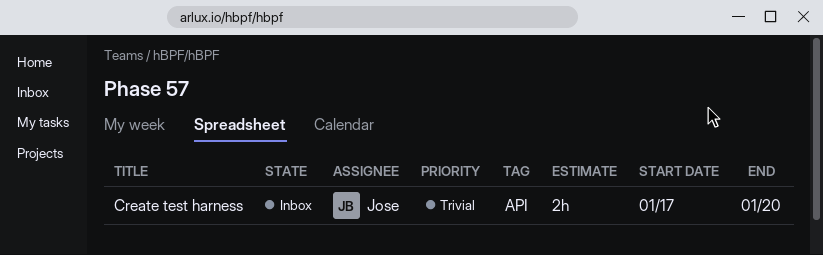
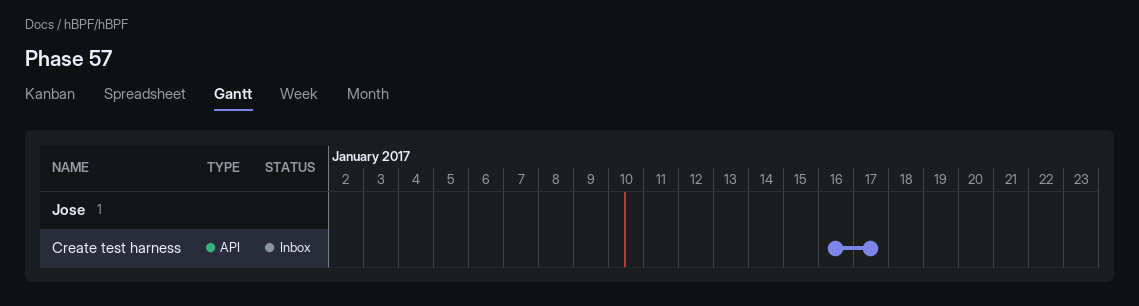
Create test harness, start: Jan 17 -> Jan 16
Create test harness, due: Jan 20 -> Jan 17

